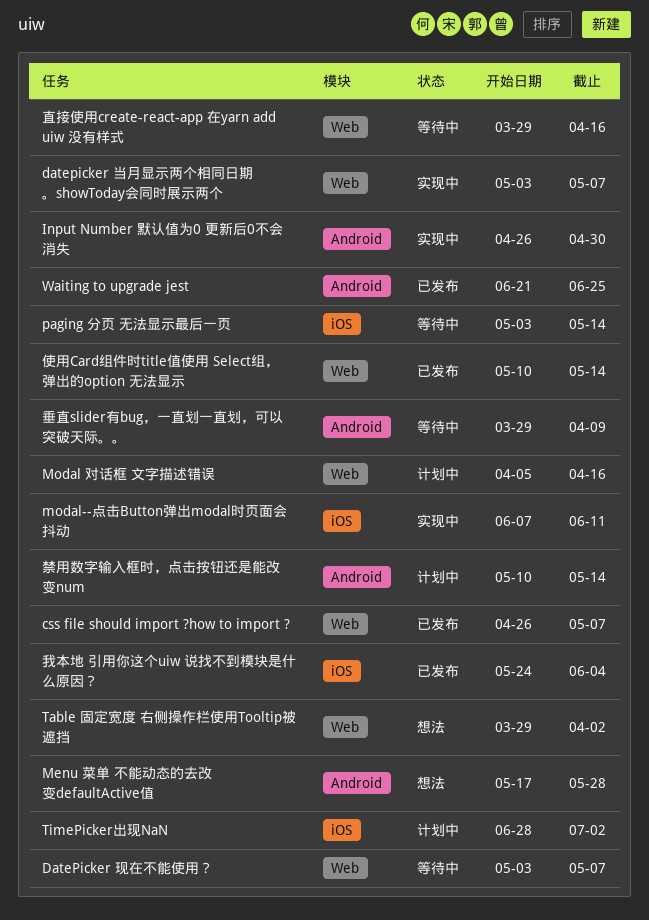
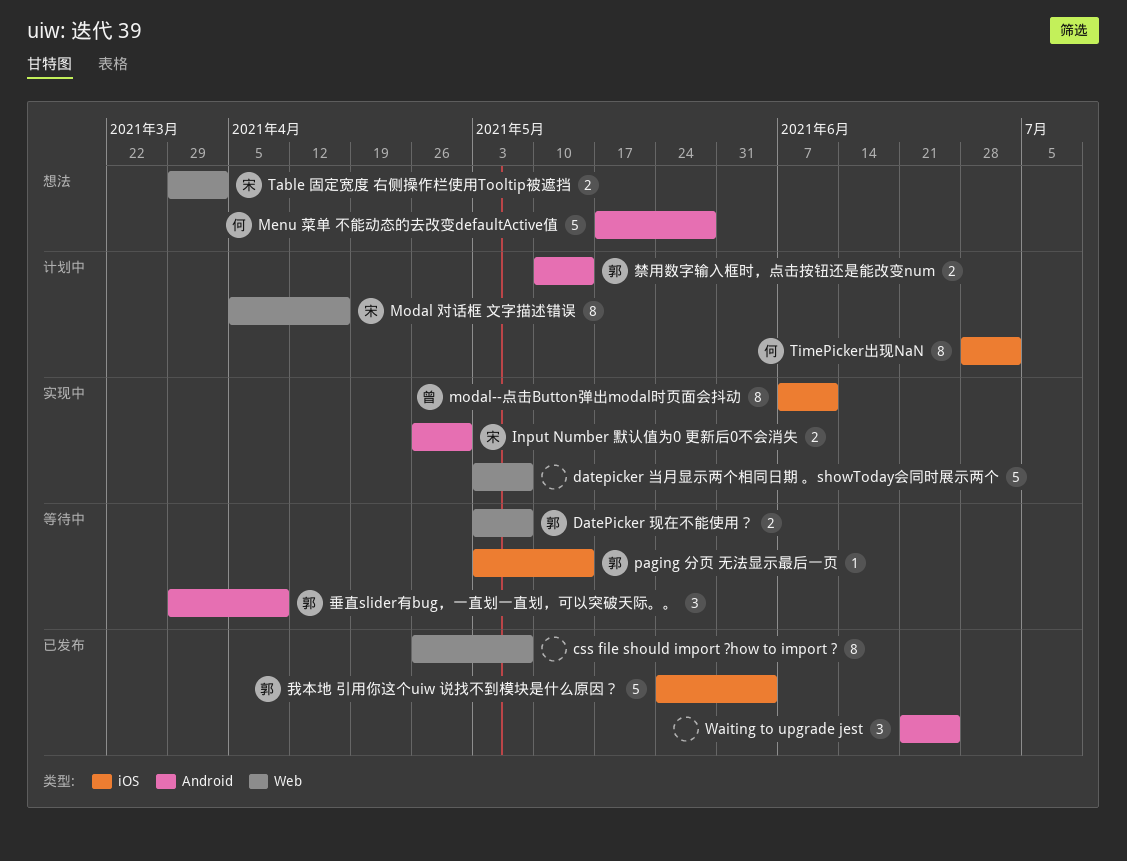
使用Card组件时title值使用 Select组， 弹出的option 无法显示: present -> none
直接使用create-react-app 在yarn add uiw 没有样式: present -> none

